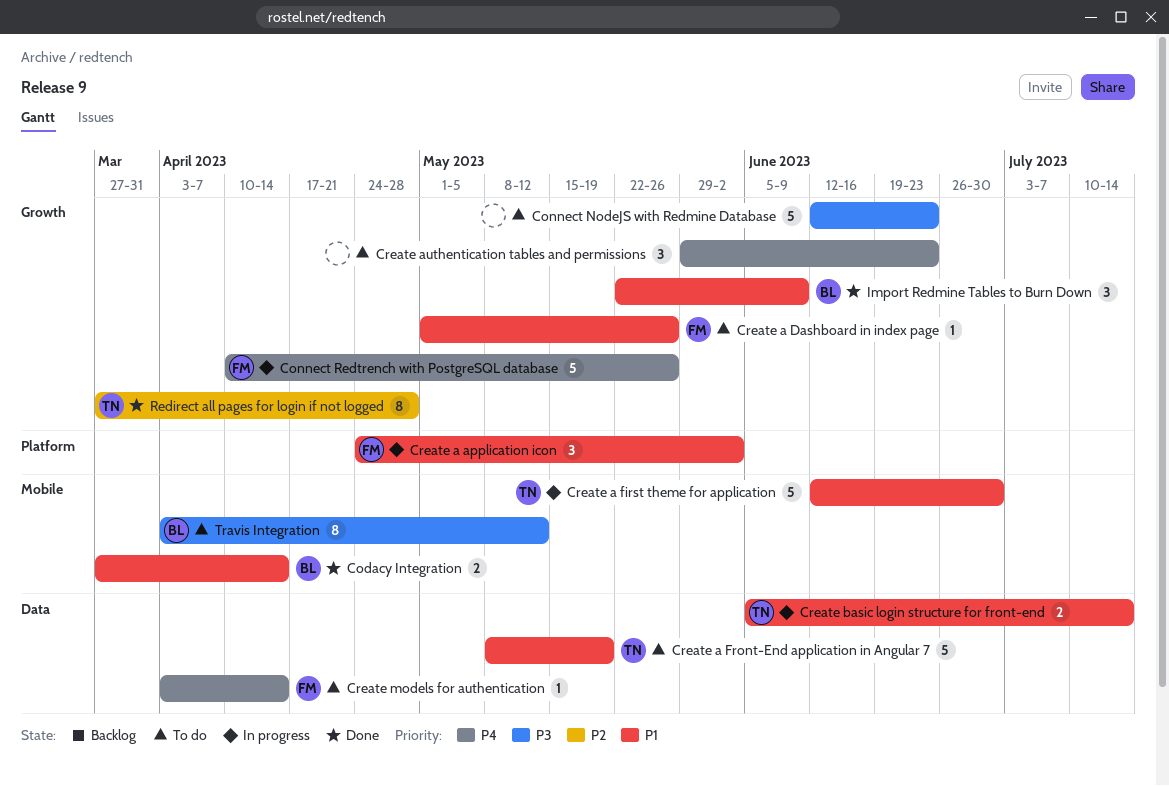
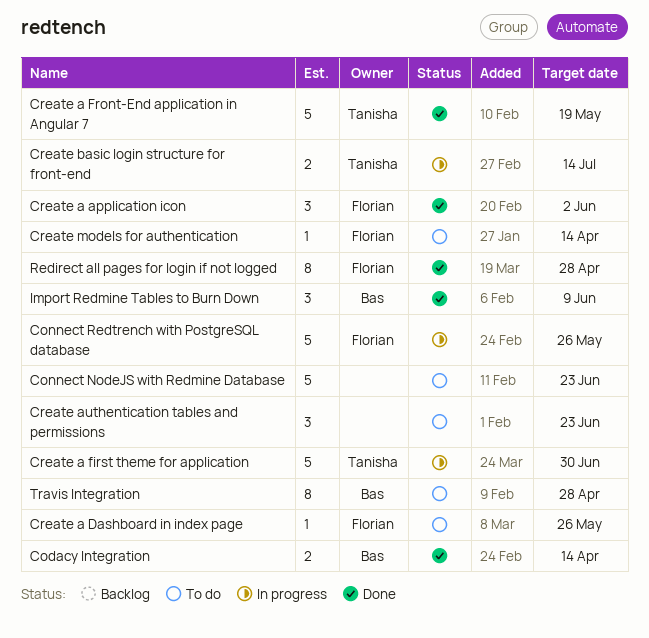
Create a application icon, status: In progress -> Done
Create a Front-End application in Angular 7, status: To do -> Done
Redirect all pages for login if not logged, owner: Tanisha -> Florian
Travis Integration, due: May 12 -> Apr 28

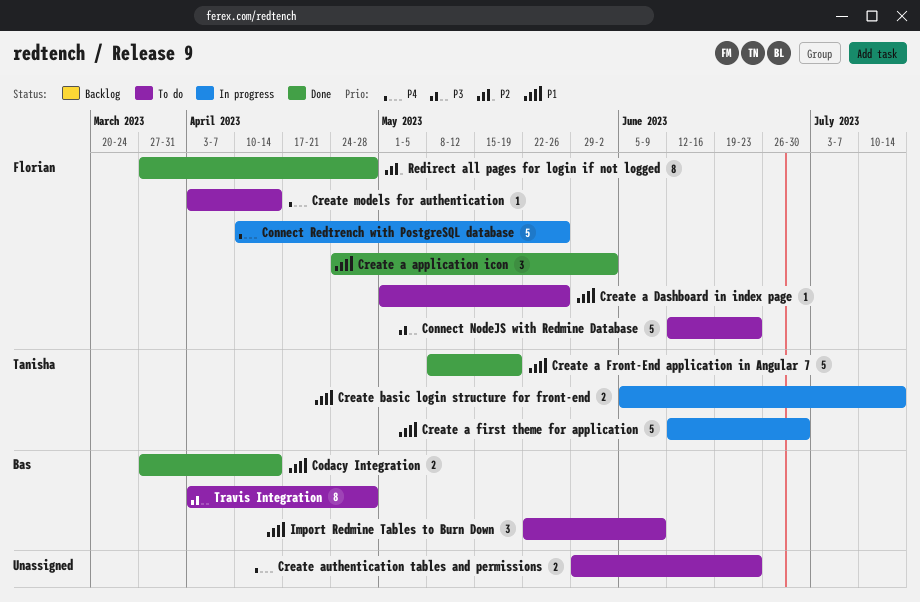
Connect NodeJS with Redmine Database, owner: none -> Florian
Create authentication tables and permissions, estimate: 3 -> 2
Import Redmine Tables to Burn Down, status: Done -> To do

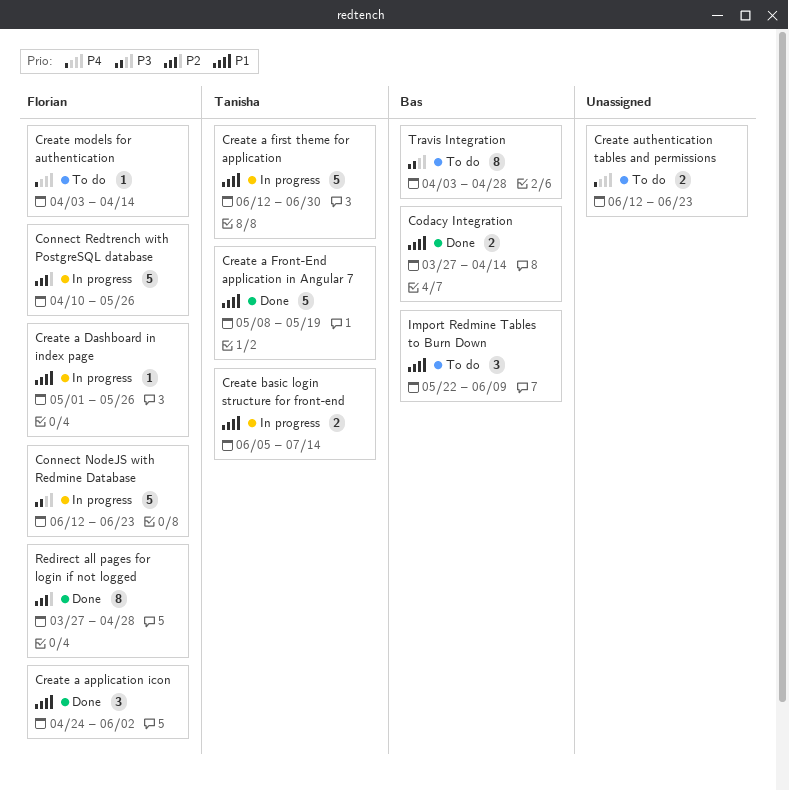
Connect NodeJS with Redmine Database, status: To do -> In progress
Connect Redtrench with PostgreSQL database, priority: P4 -> P2
Create a Dashboard in index page, status: To do -> In progress
Create authentication tables and permissions, start: May 29 -> Jun 12

